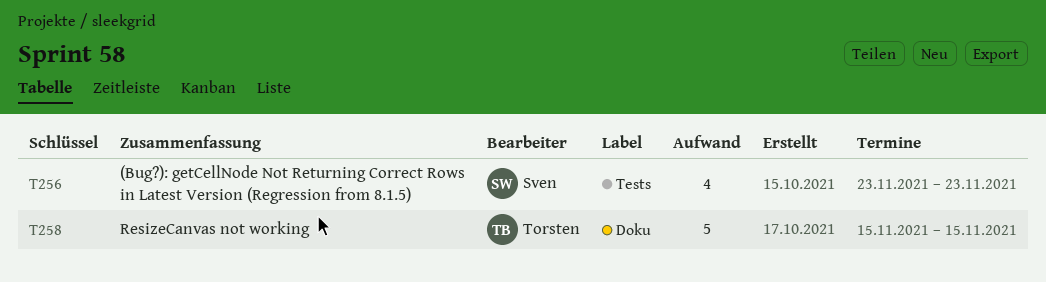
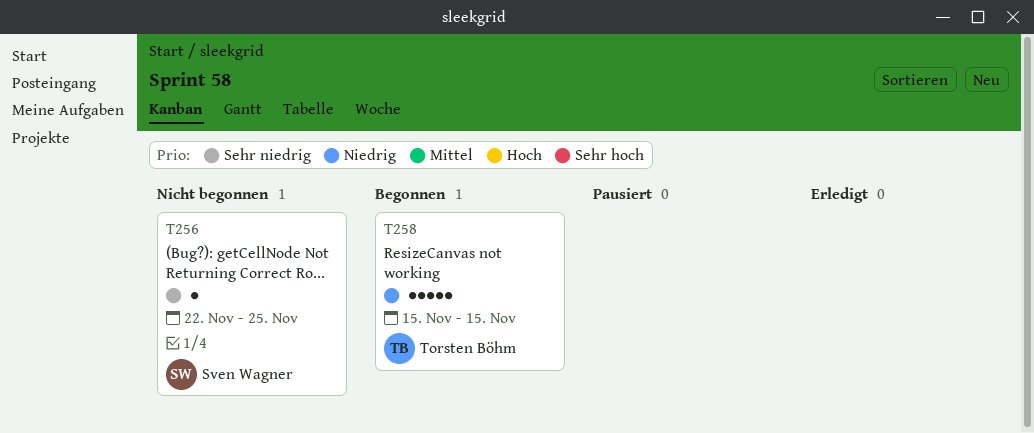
T256, estimate: 4 -> 1
T256, start: Nov 23 -> Nov 22
T256, due: Nov 23 -> Nov 25

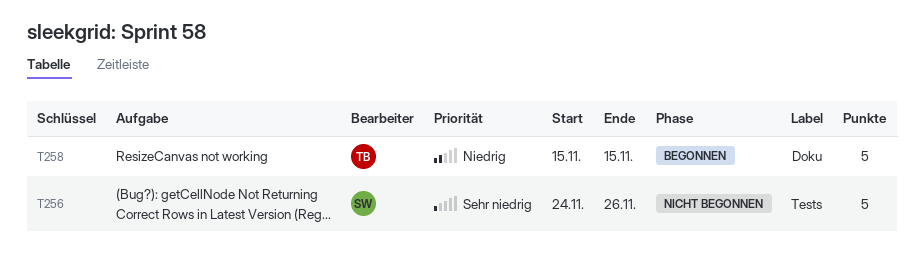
T256, estimate: 1 -> 5
T256, start: Nov 22 -> Nov 24
T256, due: Nov 25 -> Nov 26

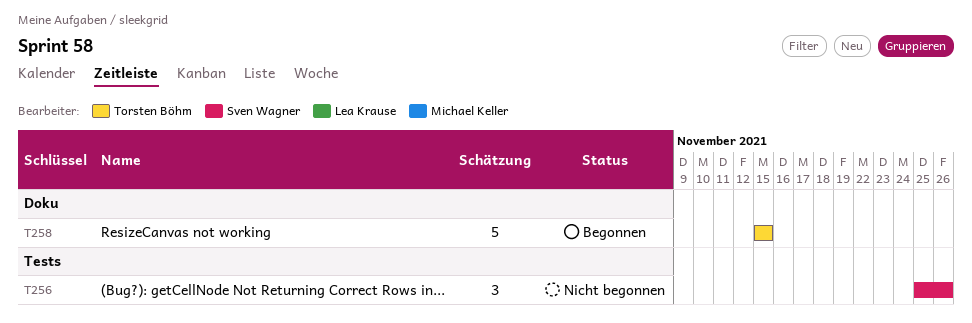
T256, estimate: 5 -> 3
T256, start: Nov 24 -> Nov 25

